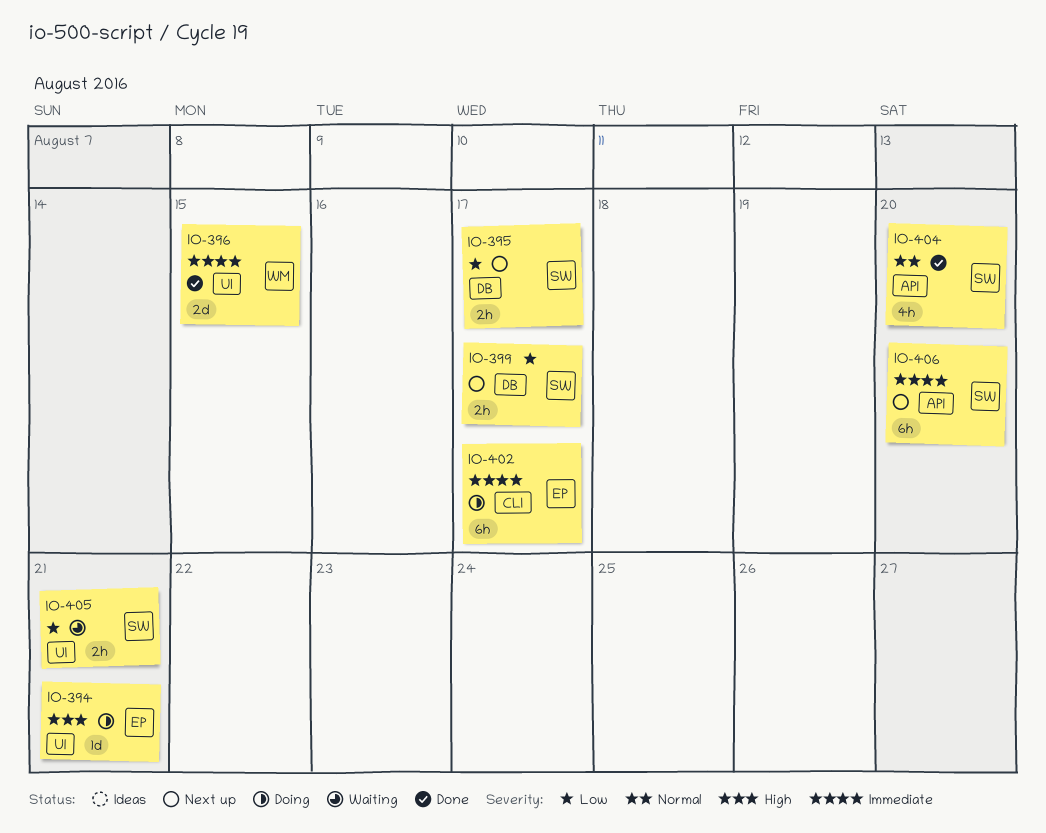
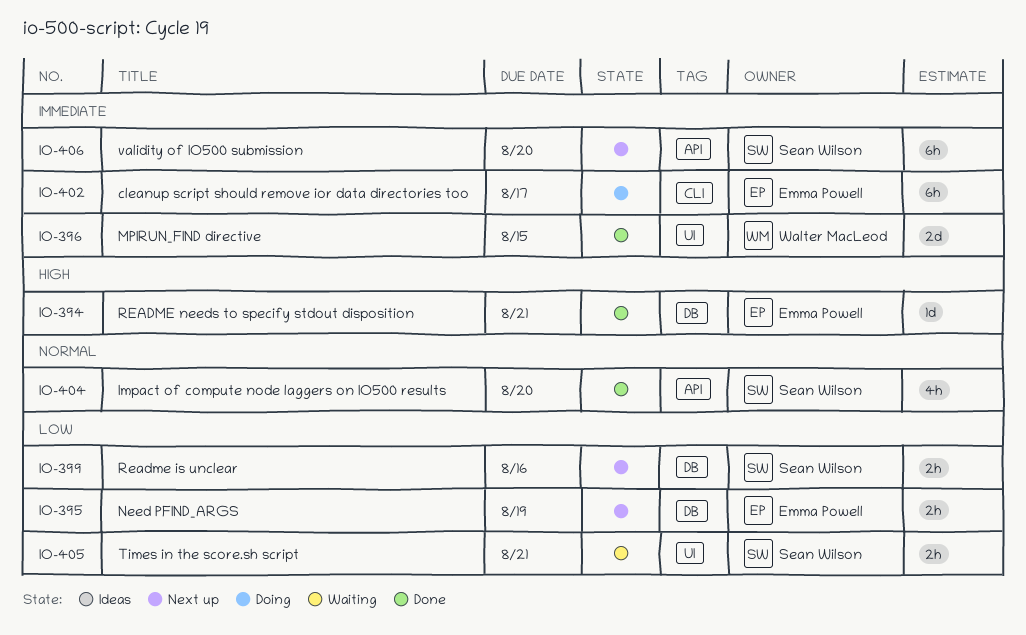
IO-394, status: Doing -> Done
IO-394, label: UI -> DB
IO-395, owner: Sean Wilson -> Emma Powell
IO-395, due: Aug 17 -> Aug 19
IO-399, due: Aug 17 -> Aug 16

